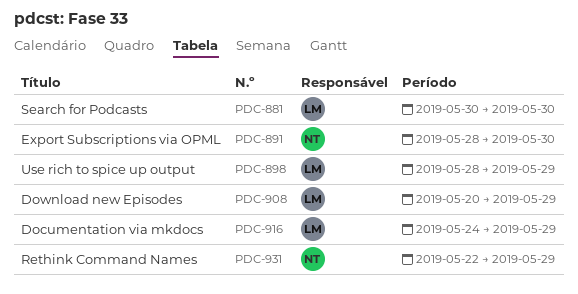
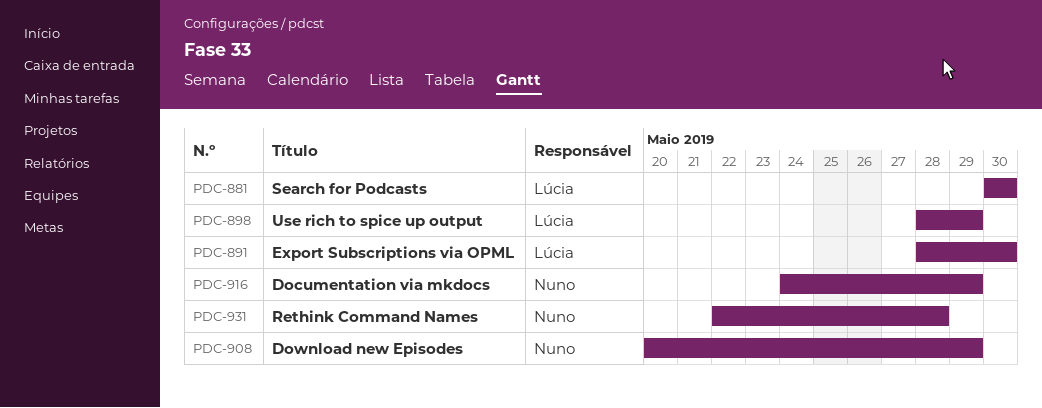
PDC-891, owner: Nuno -> Lúcia
PDC-908, owner: Lúcia -> Nuno
PDC-916, owner: Lúcia -> Nuno
PDC-931, due: May 29 -> May 28

